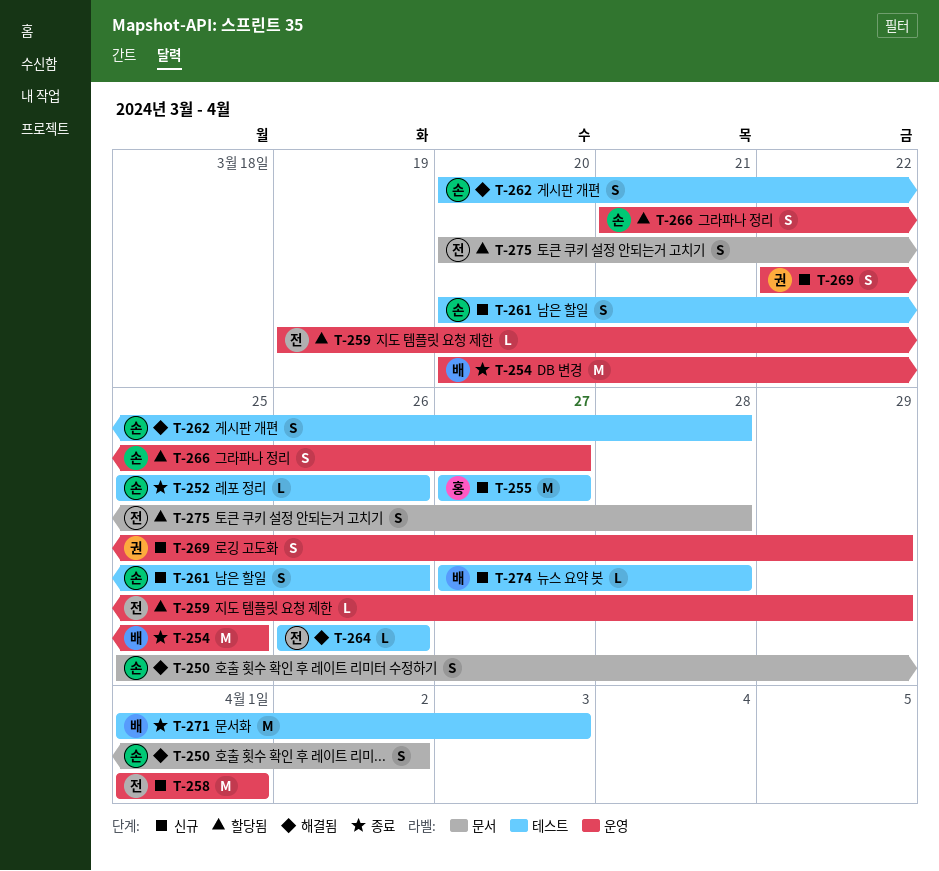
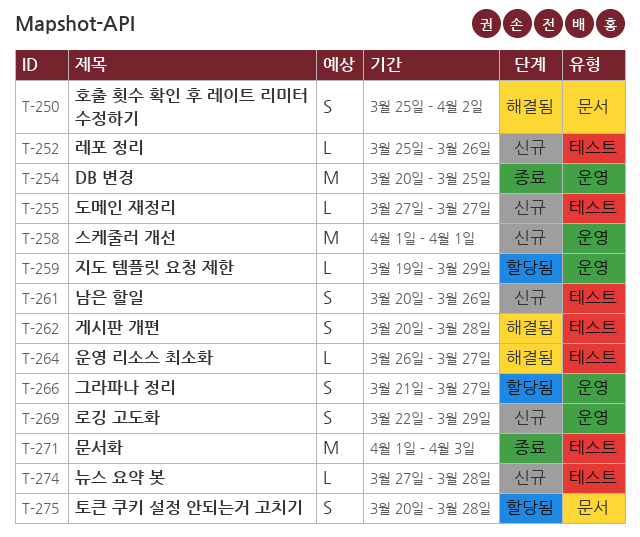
T-252, status: 종료 -> 신규
T-255, estimate: M -> L
T-264, due: Mar 26 -> Mar 27

